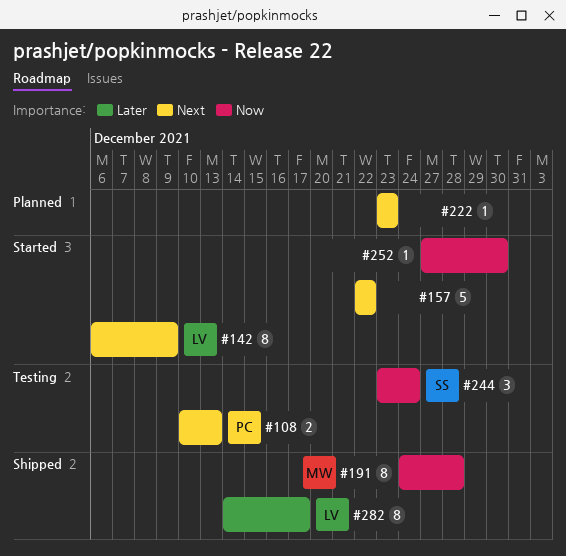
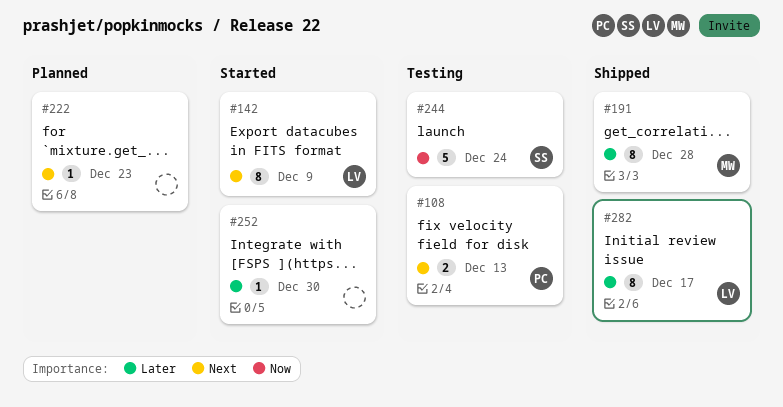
#157: present -> none
#191, priority: Now -> Later
#244, estimate: 3 -> 5
#252, priority: Now -> Later

